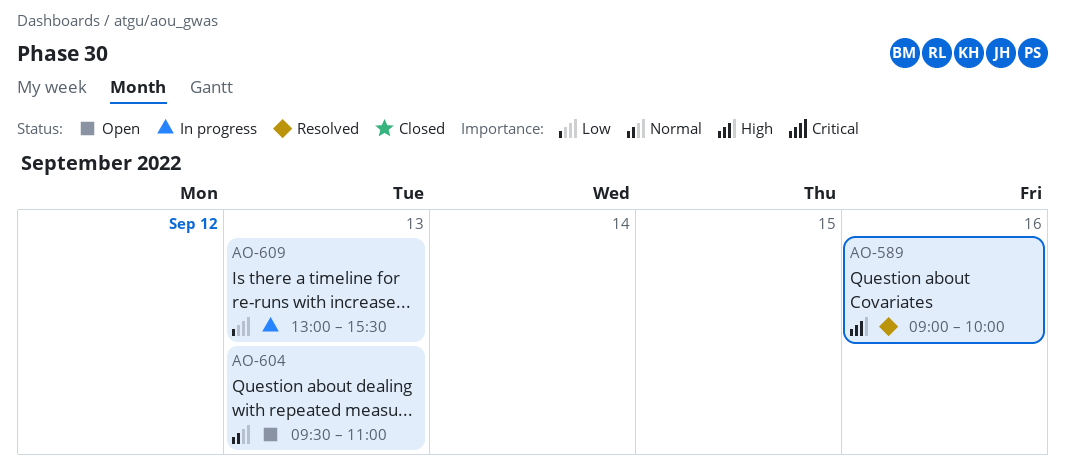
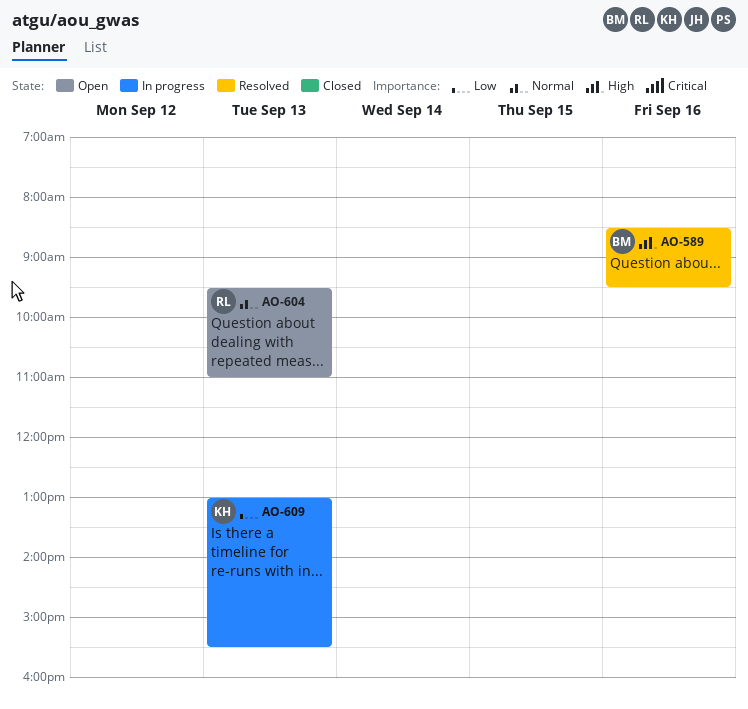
AO-589, begins: 09:00 -> 08:30
AO-589, ends: 10:00 -> 09:30

